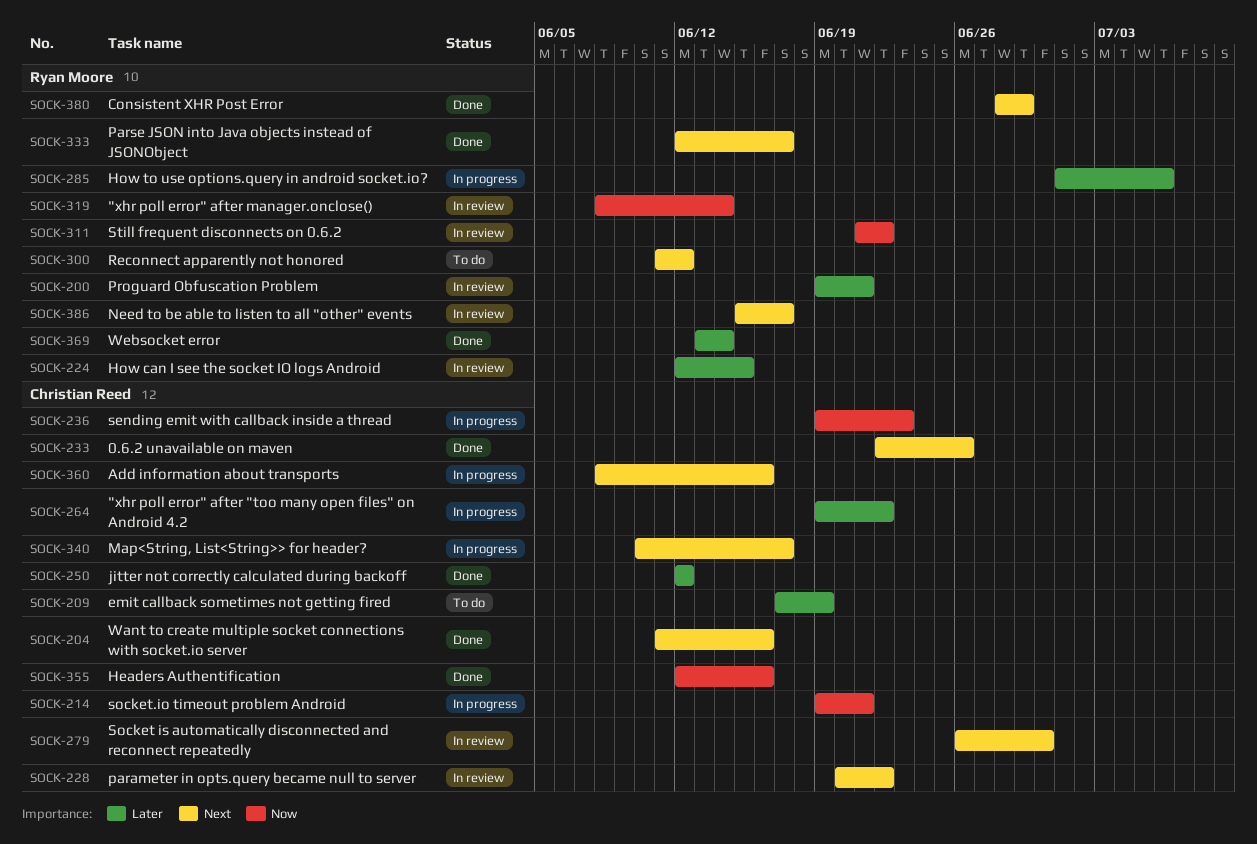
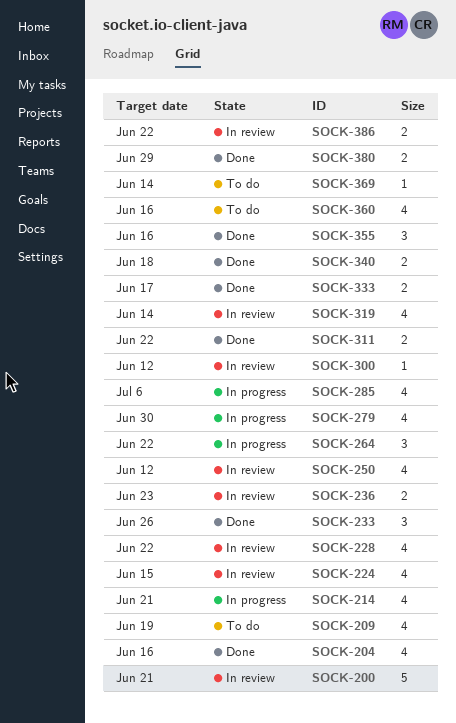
SOCK-236, status: In progress -> In review
SOCK-250, status: Done -> In review
SOCK-279, status: In review -> In progress
SOCK-300, status: To do -> In review
SOCK-311, status: In review -> Done
SOCK-340, status: In progress -> Done
SOCK-340, due: Jun 17 -> Jun 18
SOCK-360, status: In progress -> To do
SOCK-369, status: Done -> To do
SOCK-386, due: Jun 17 -> Jun 22

